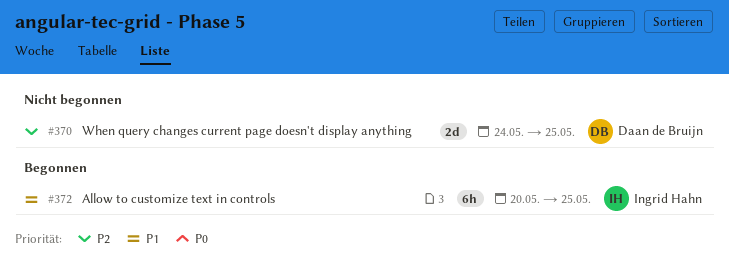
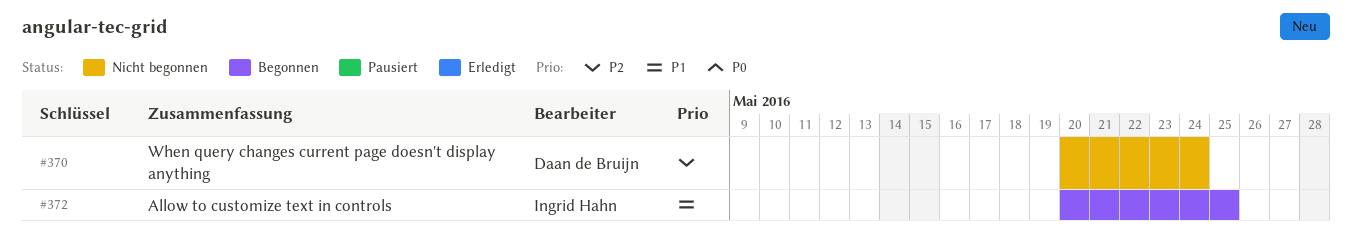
#370, start: May 24 -> May 20
#370, due: May 25 -> May 24

